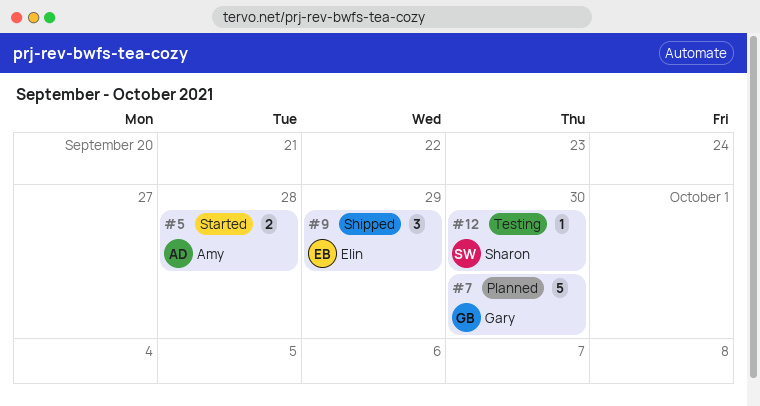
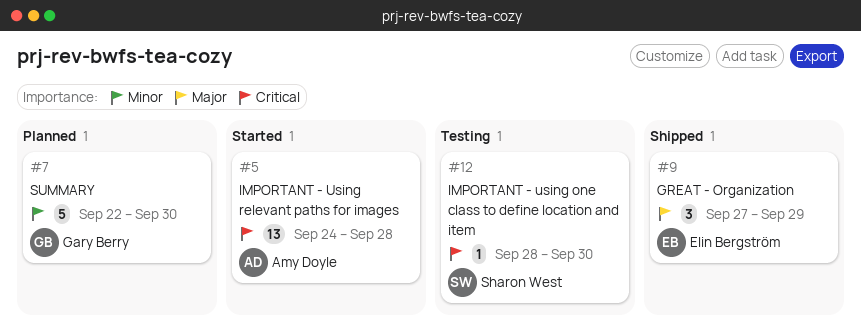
#5, estimate: 2 -> 13

